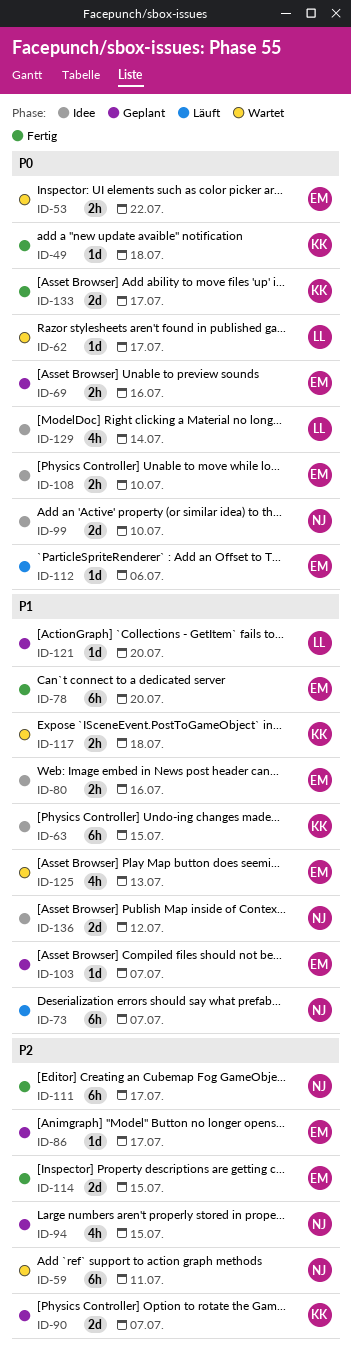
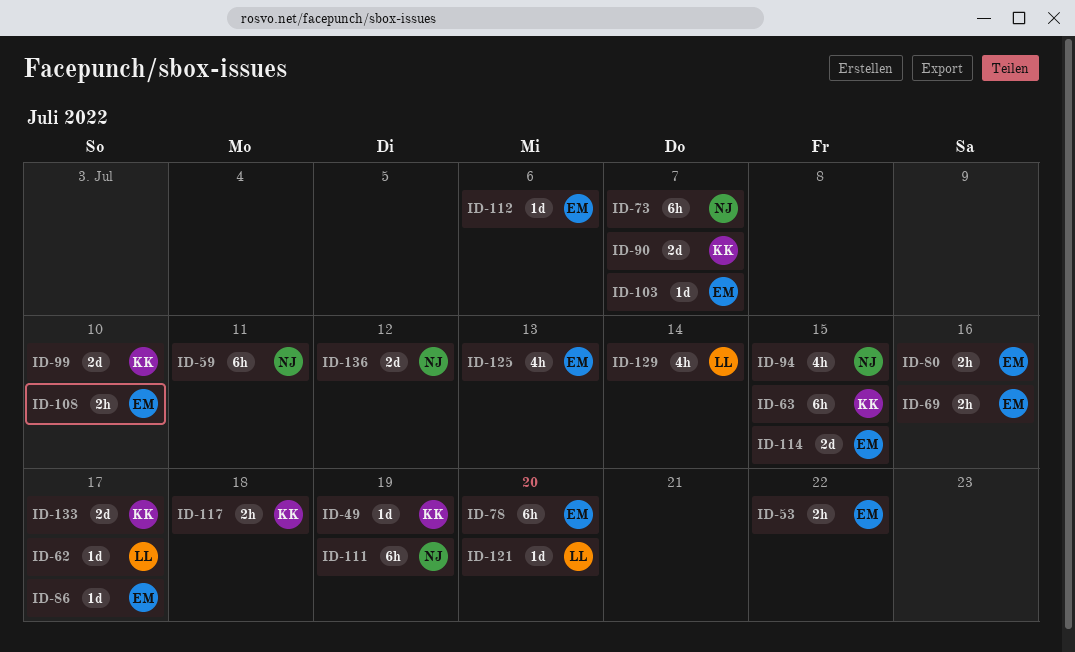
ID-49, due: Jul 18 -> Jul 19
ID-99, owner: NJ -> KK
ID-111, due: Jul 17 -> Jul 19

